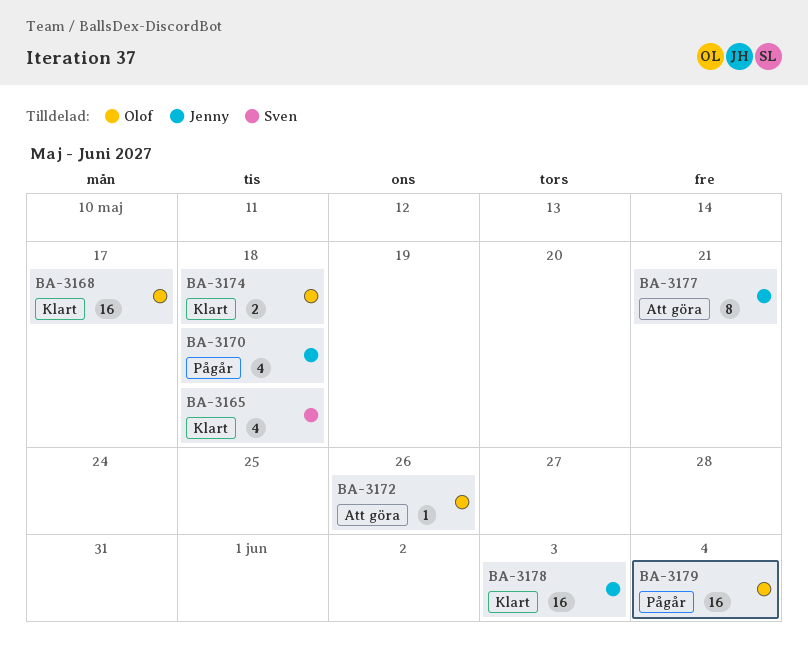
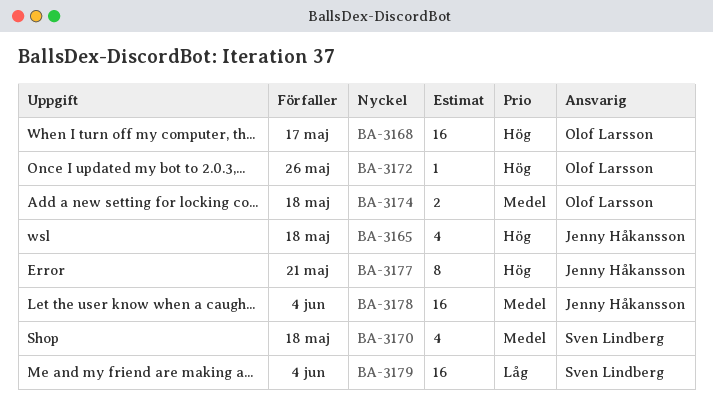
BA-3165, owner: Sven Lindberg -> Jenny Håkansson
BA-3170, owner: Jenny Håkansson -> Sven Lindberg
BA-3178, due: Jun 3 -> Jun 4
BA-3179, owner: Olof Larsson -> Sven Lindberg

